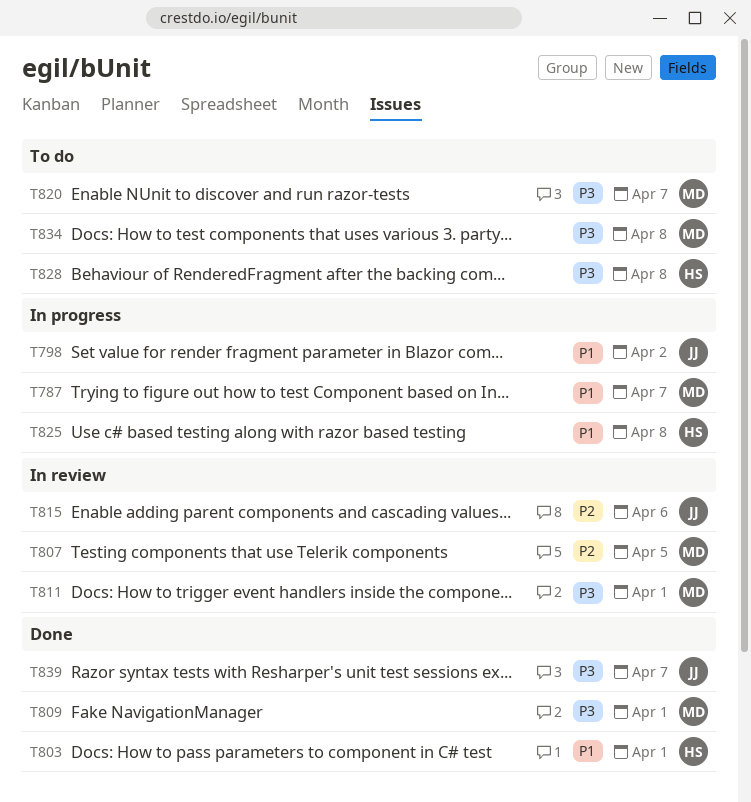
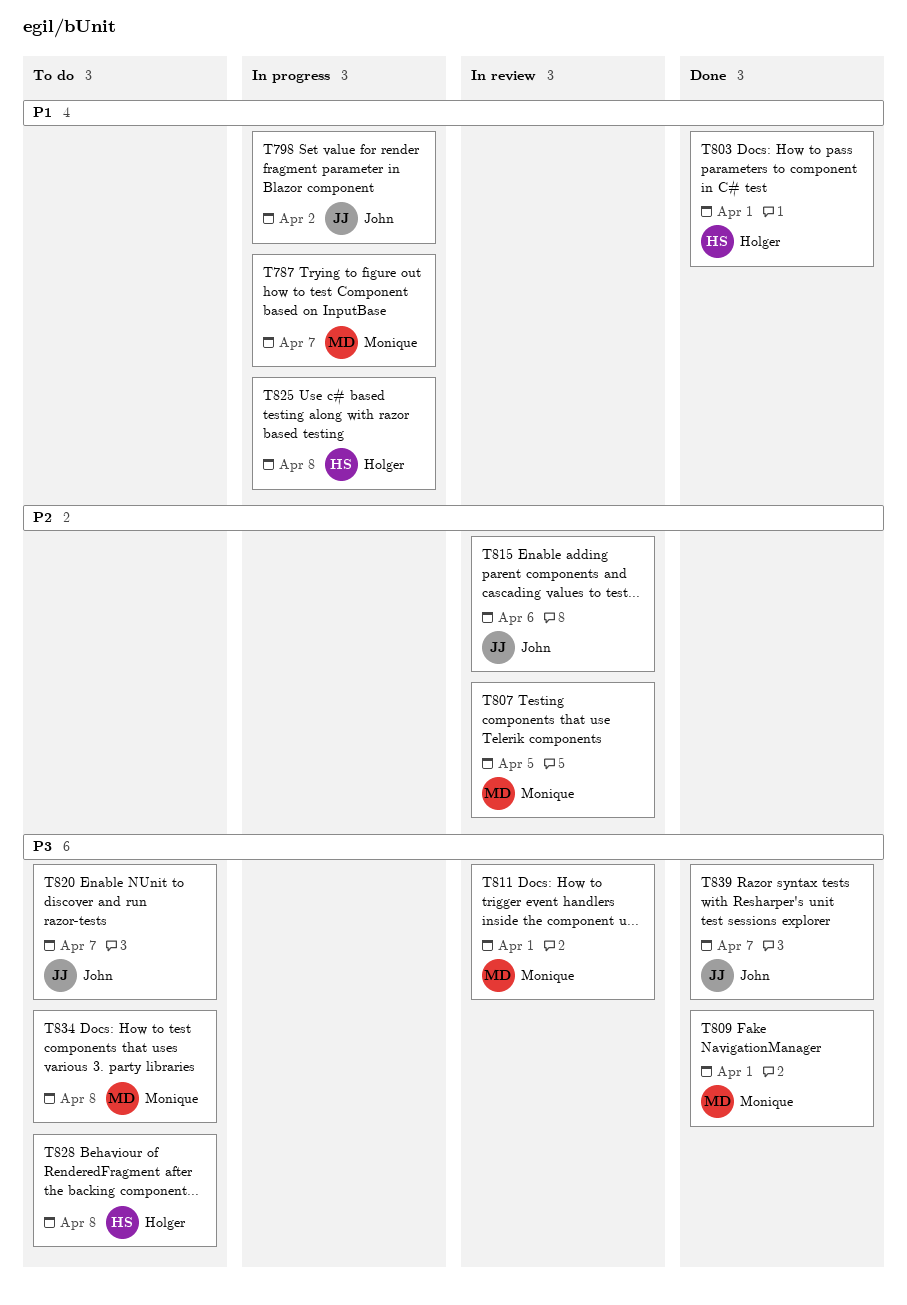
T820, owner: Monique -> John

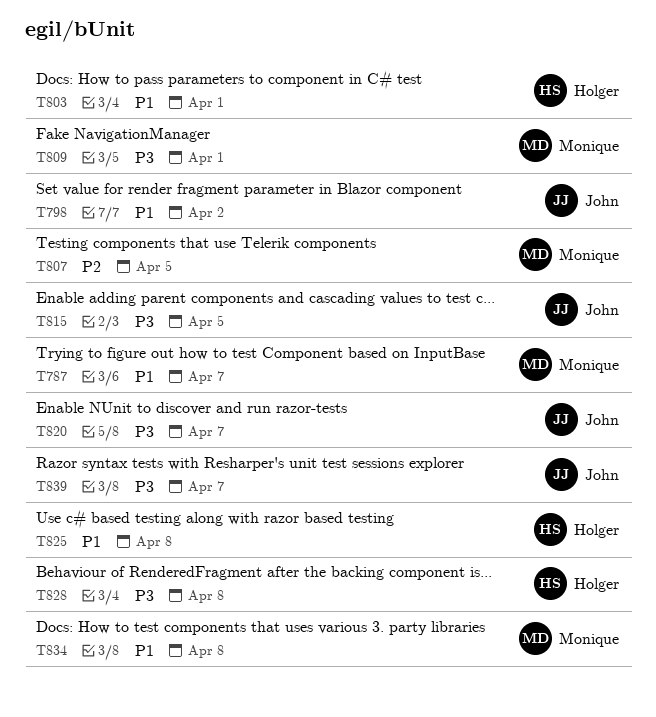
T811: present -> none
T815, priority: P2 -> P3
T815, due: Apr 6 -> Apr 5
T834, priority: P3 -> P1

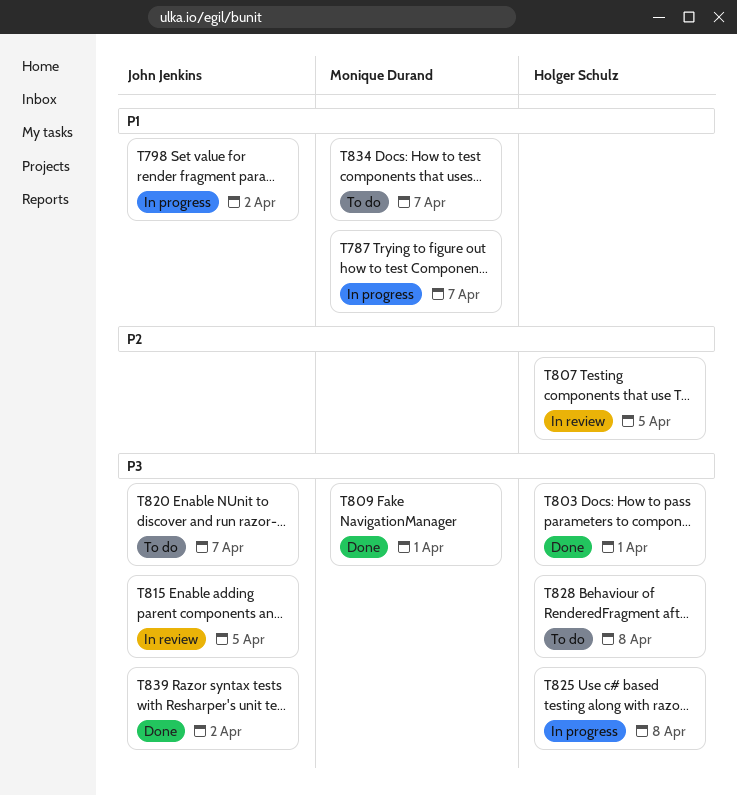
T803, priority: P1 -> P3
T807, owner: Monique Durand -> Holger Schulz
T825, priority: P1 -> P3
T834, due: Apr 8 -> Apr 7
T839, due: Apr 7 -> Apr 2

